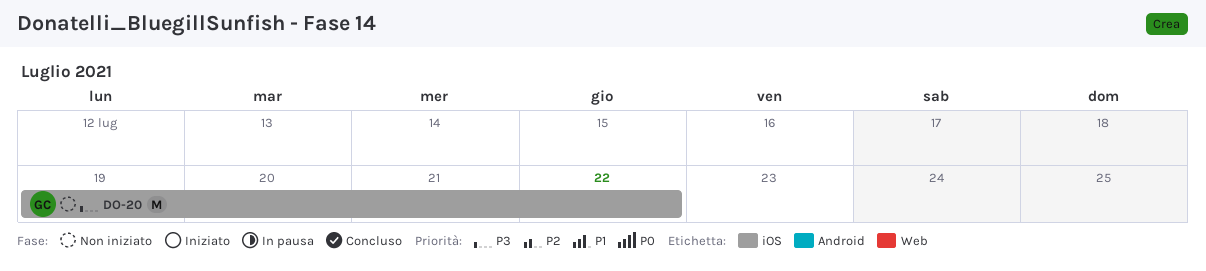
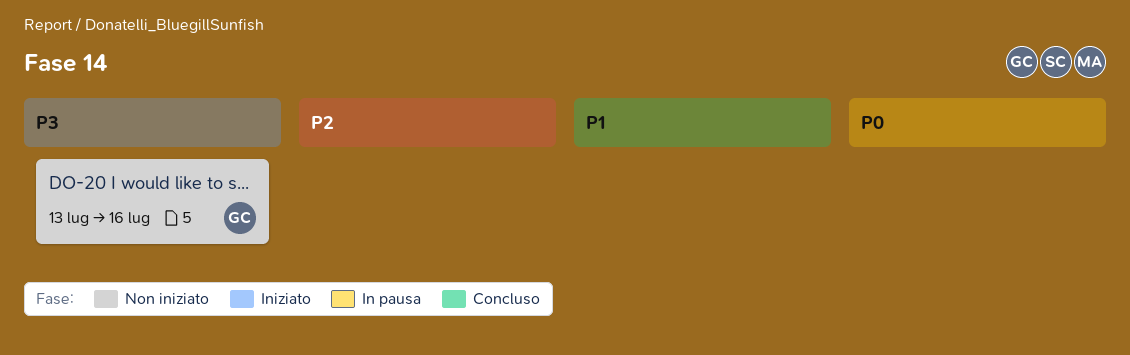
DO-20, start: Jul 19 -> Jul 13
DO-20, due: Jul 22 -> Jul 16

